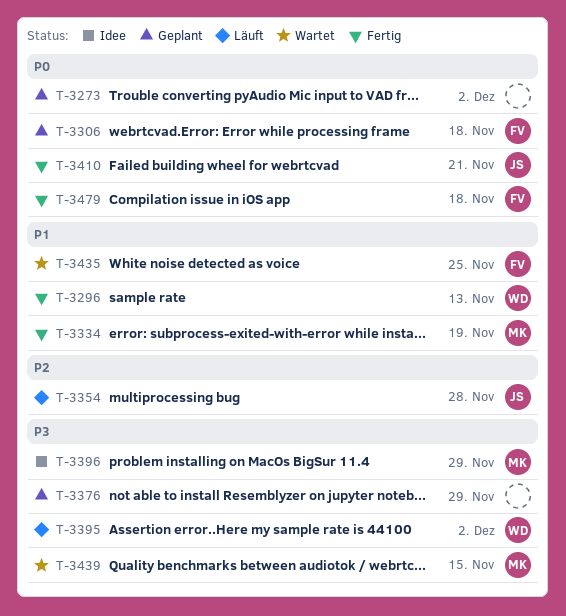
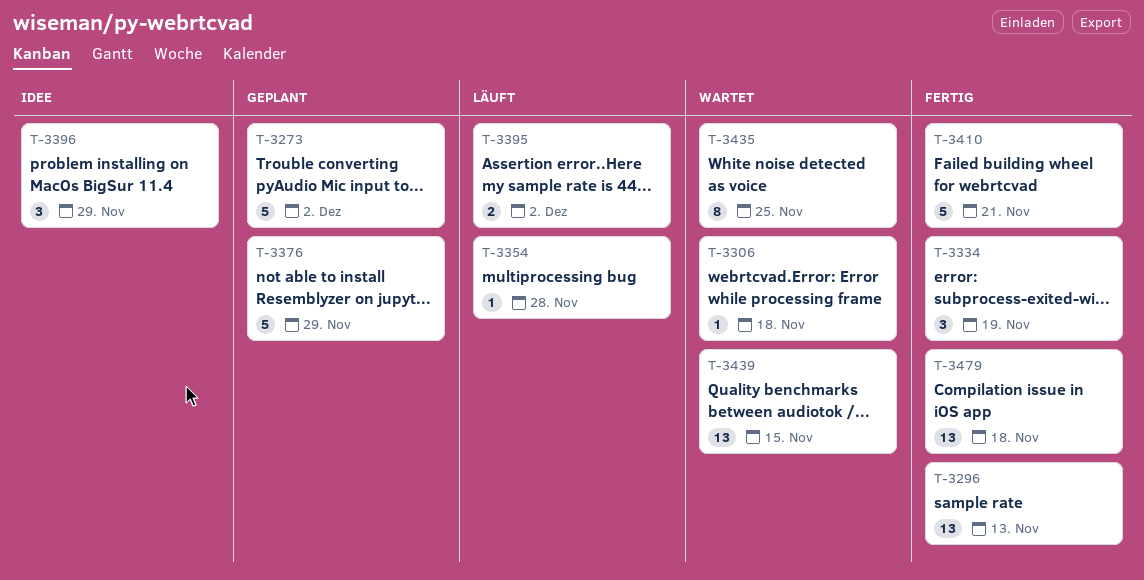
T-3306, status: Geplant -> Wartet

